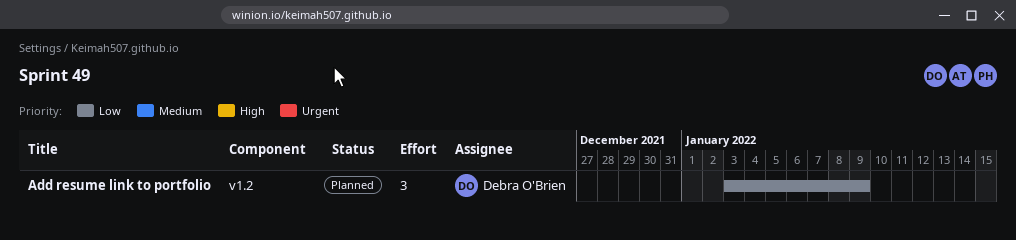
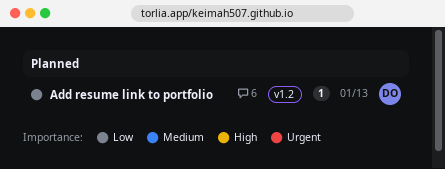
Add resume link to portfolio, estimate: 3 -> 1
Add resume link to portfolio, due: Jan 9 -> Jan 13

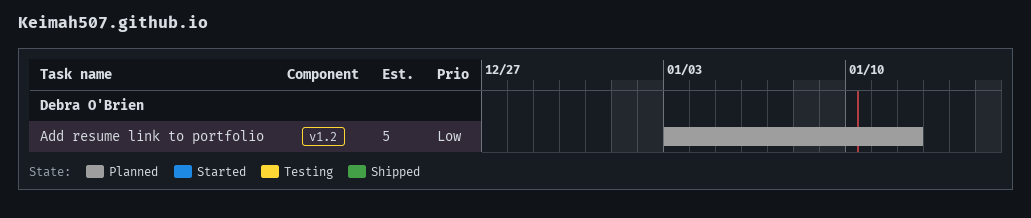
Add resume link to portfolio, estimate: 1 -> 5
Add resume link to portfolio, due: Jan 13 -> Jan 12

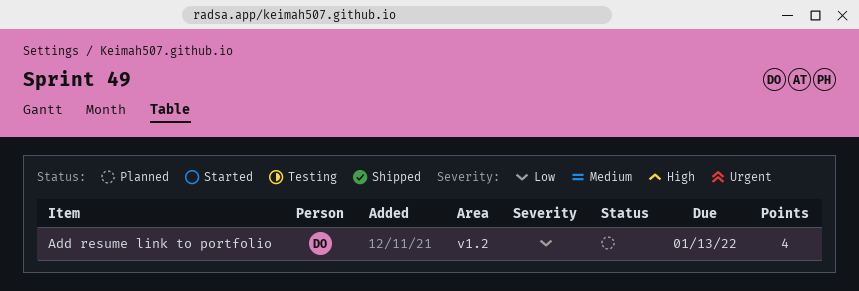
Add resume link to portfolio, estimate: 5 -> 4
Add resume link to portfolio, due: Jan 12 -> Jan 13

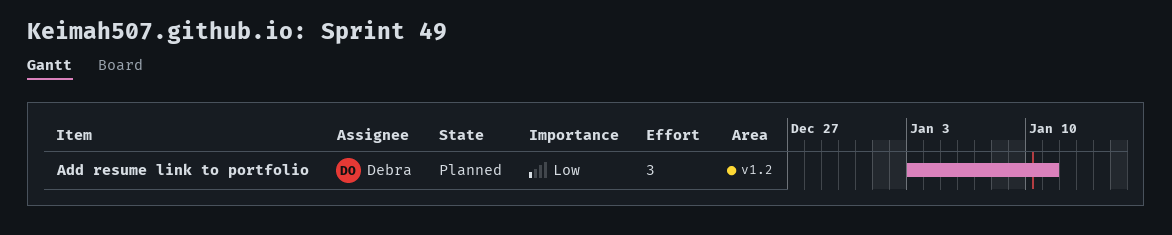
Add resume link to portfolio, estimate: 4 -> 3
Add resume link to portfolio, due: Jan 13 -> Jan 11

